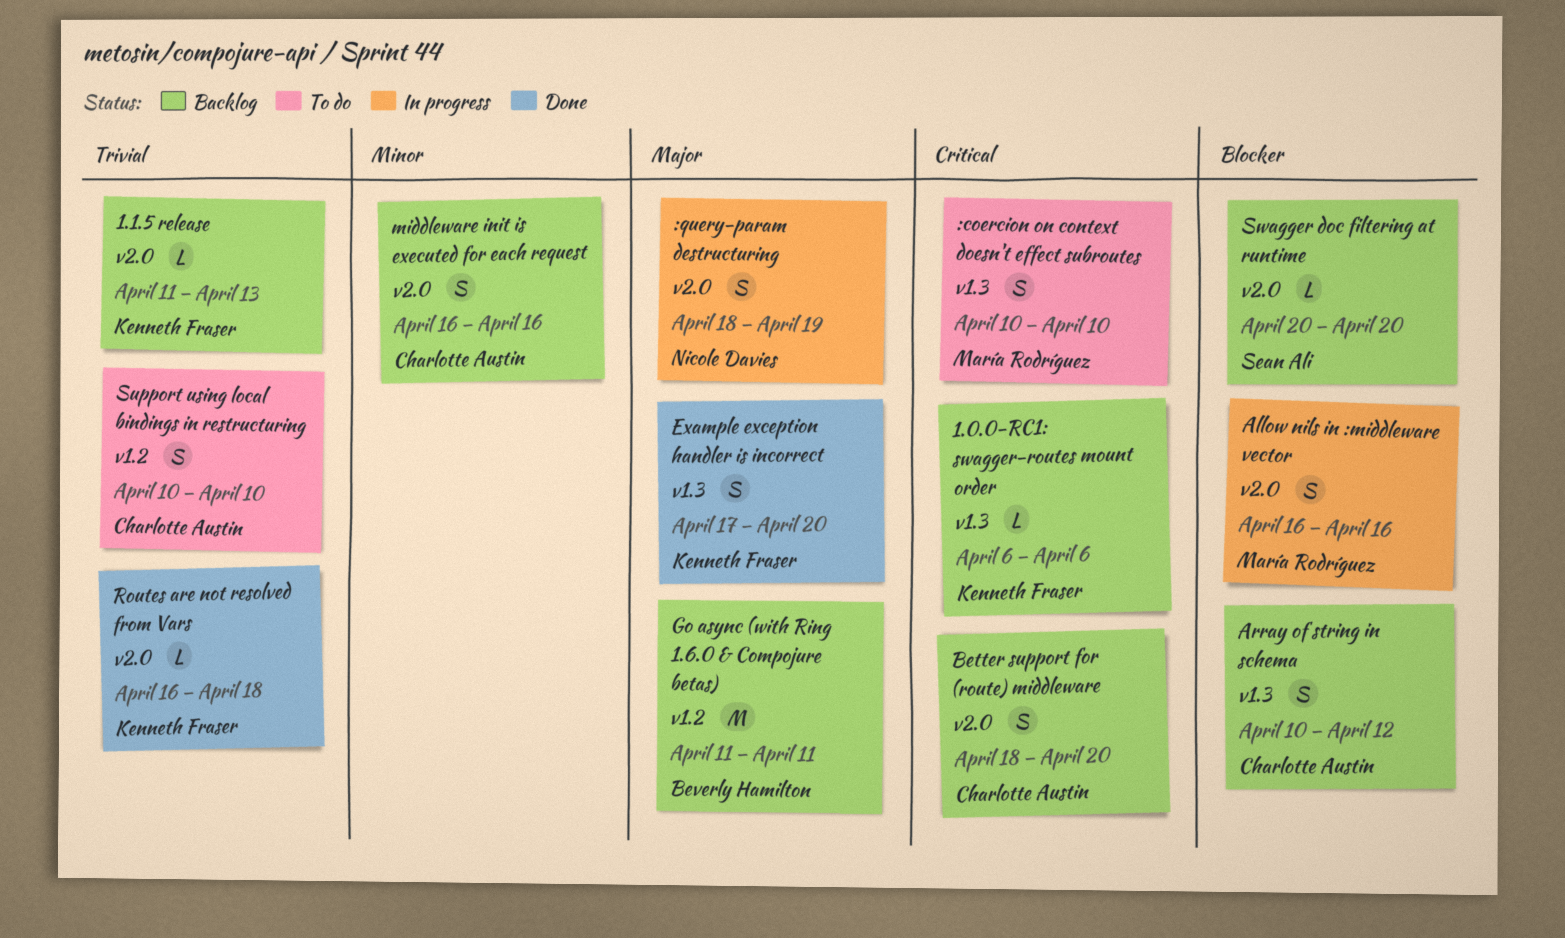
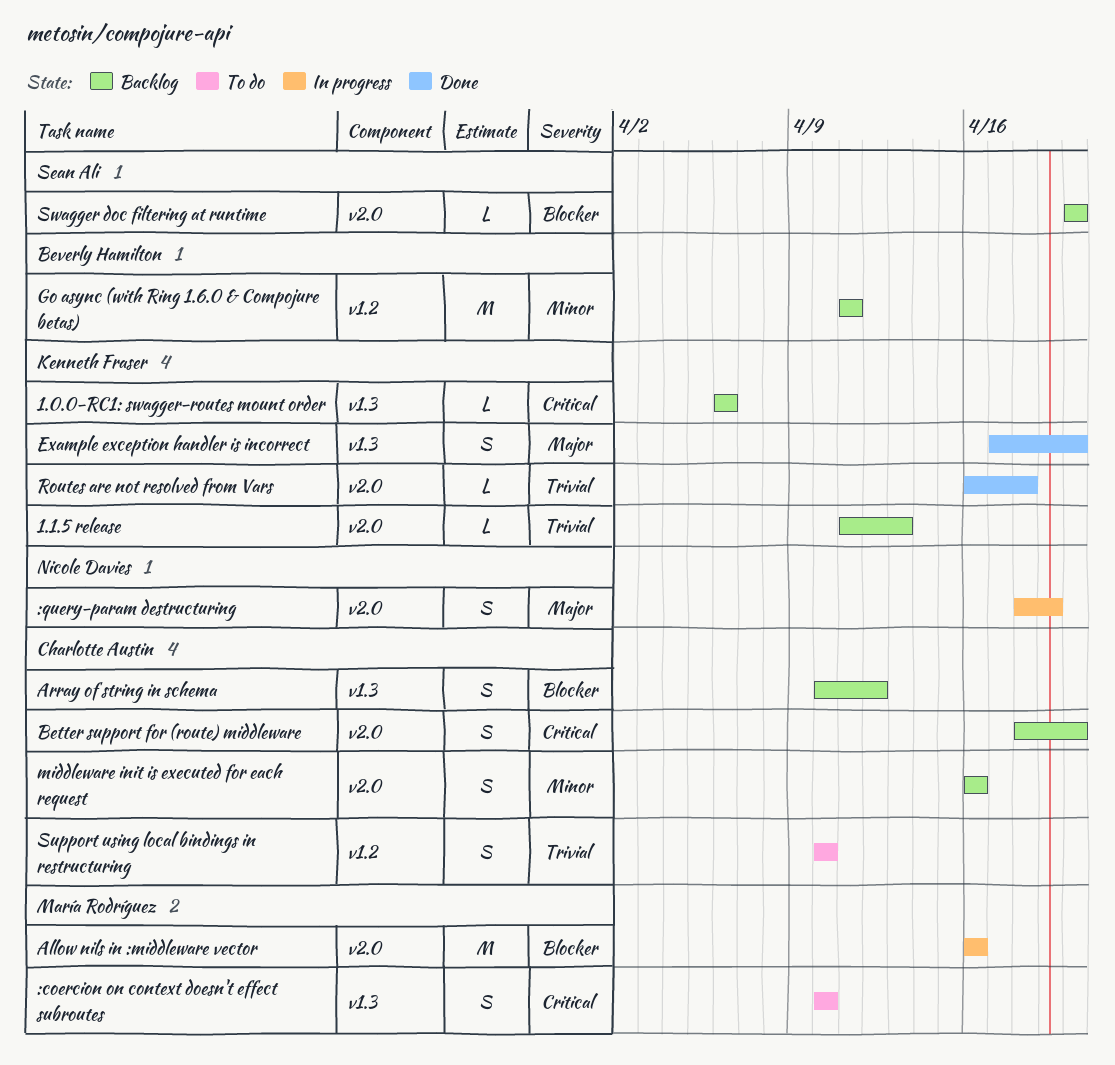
Allow nils in :middleware vector, estimate: S -> M
Go async (with Ring 1.6.0 & Compojure betas), priority: Major -> Minor

